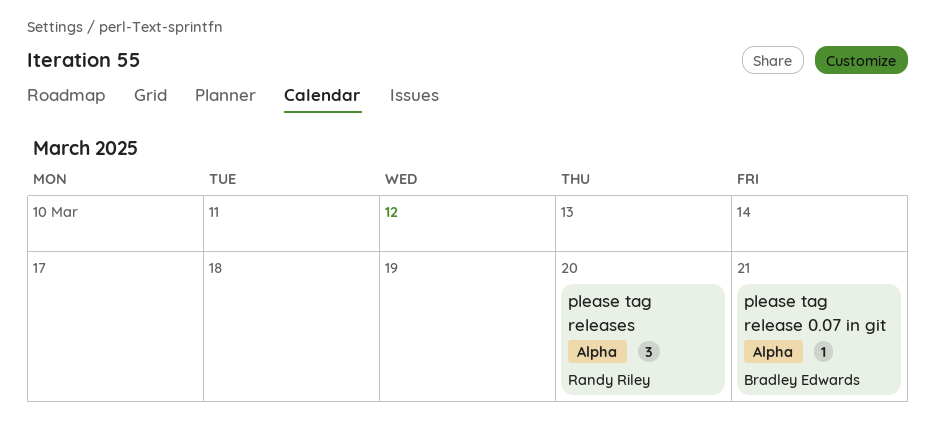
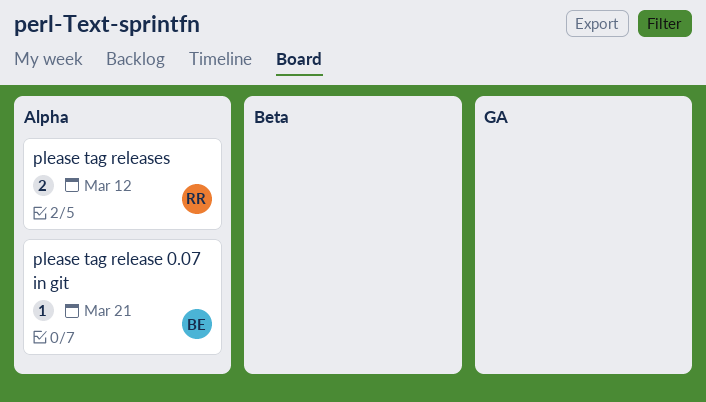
please tag releases, estimate: 3 -> 2
please tag releases, due: Mar 20 -> Mar 12

